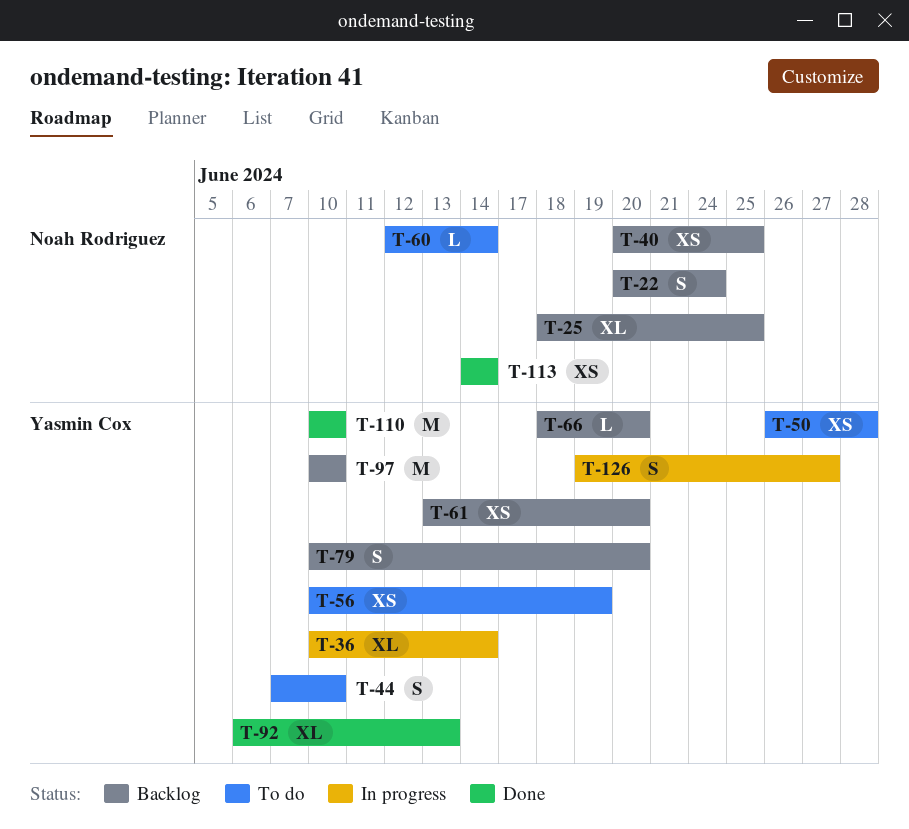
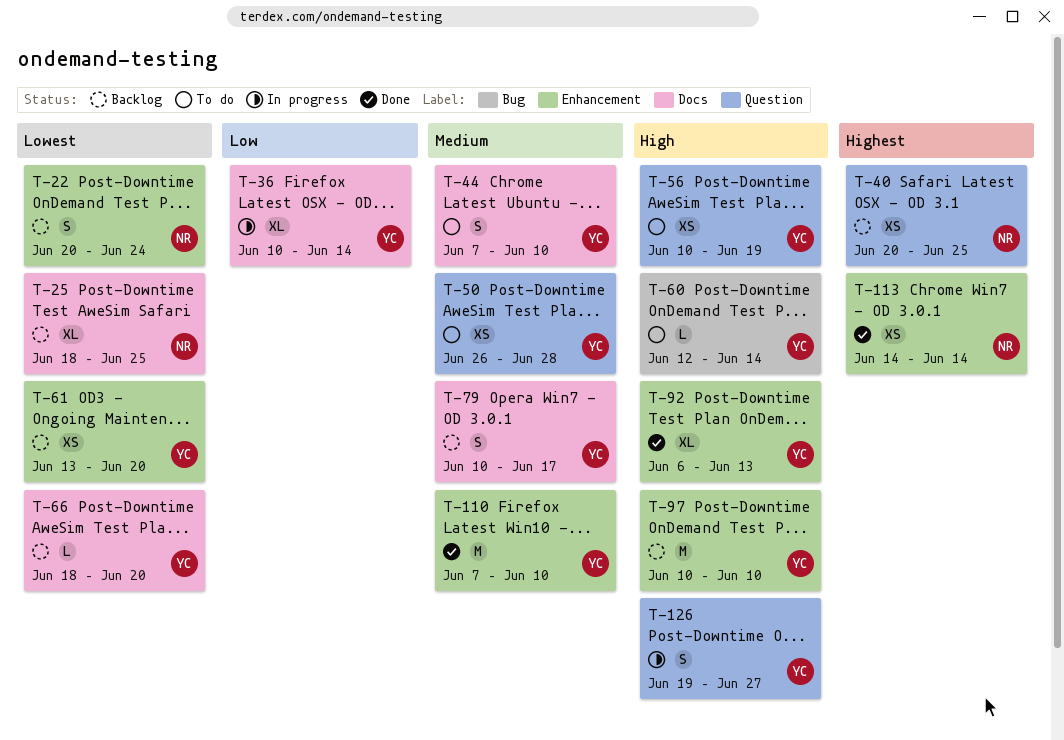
T-60, owner: Noah Rodriguez -> Yasmin Cox
T-79, due: Jun 20 -> Jun 17
T-110, start: Jun 10 -> Jun 7

